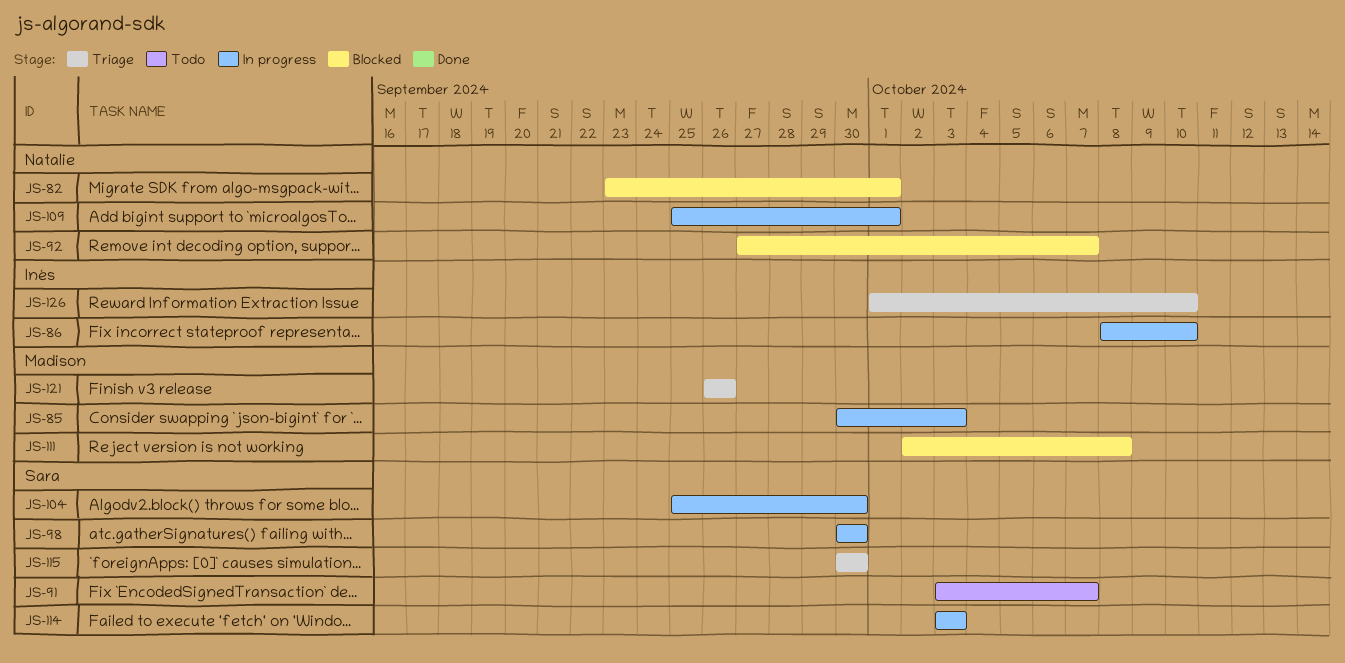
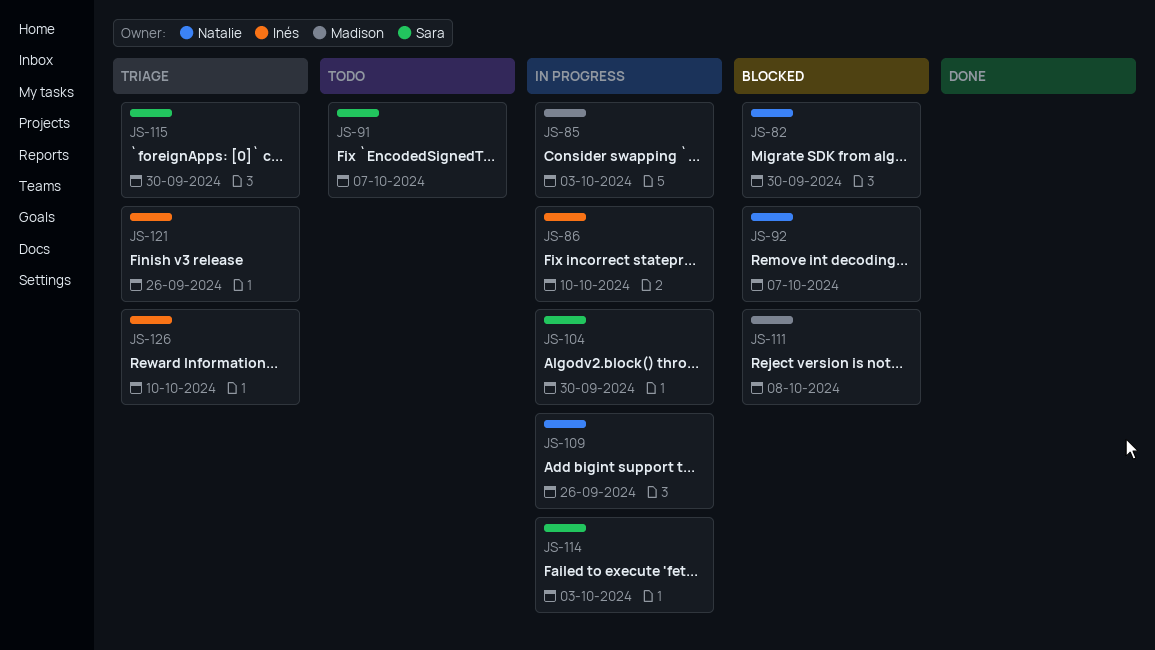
JS-82, due: Oct 1 -> Sep 30
JS-98: present -> none
JS-109, due: Oct 1 -> Sep 26
JS-121, owner: Madison -> Inés

